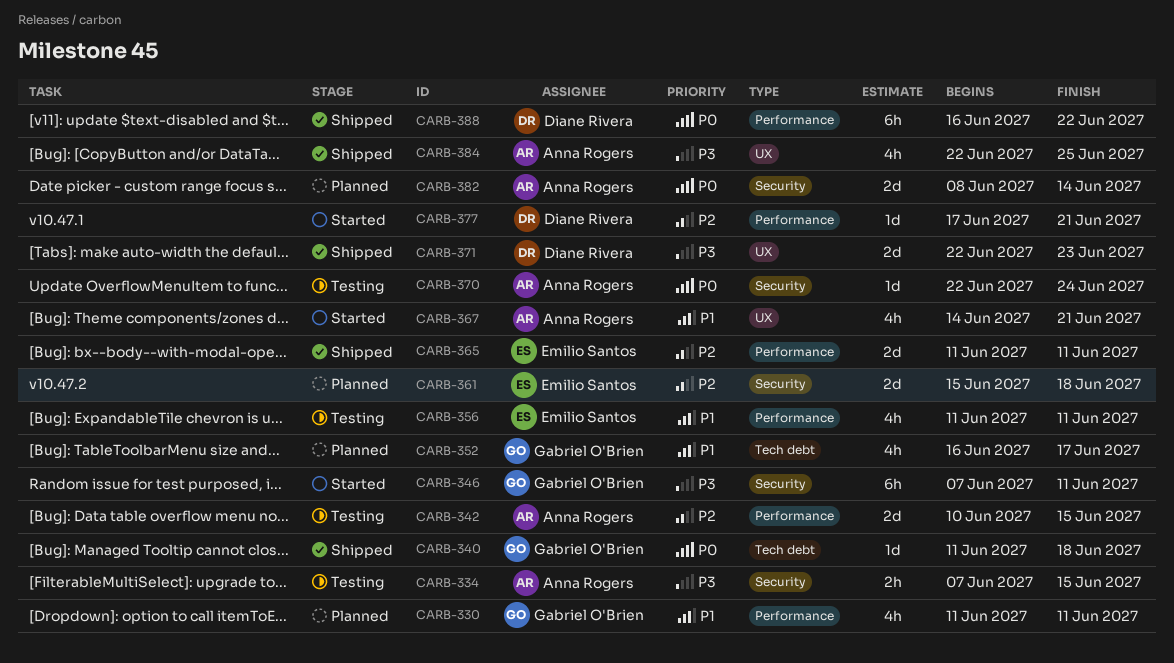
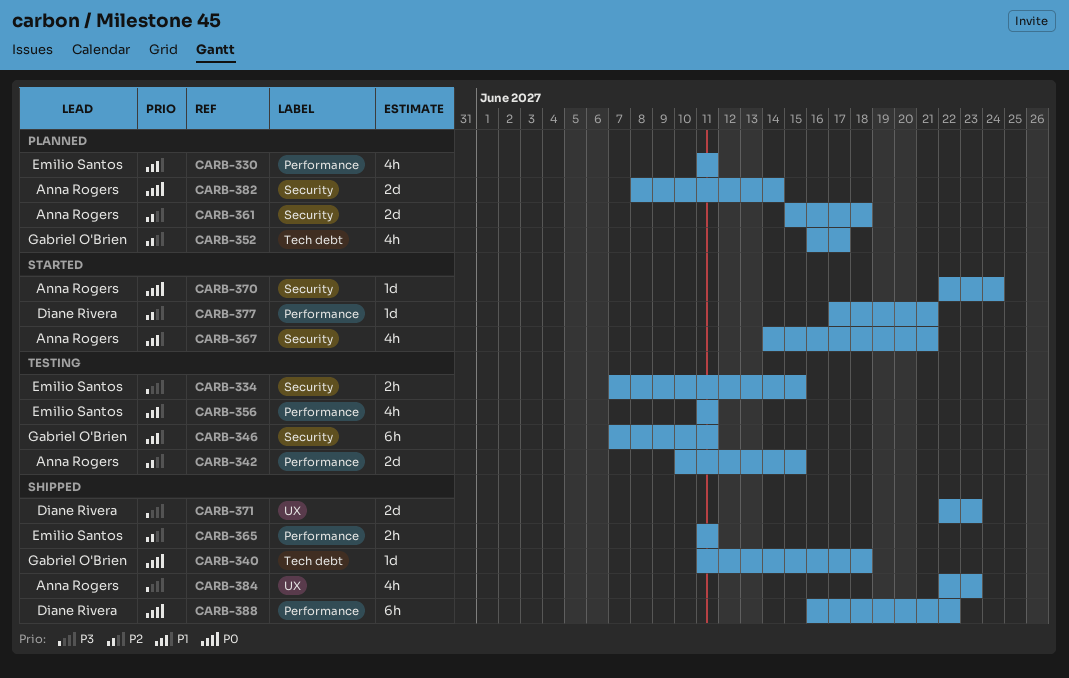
CARB-330, owner: Gabriel O'Brien -> Emilio Santos
CARB-334, owner: Anna Rogers -> Emilio Santos
CARB-346, status: Started -> Testing
CARB-346, priority: P3 -> P1
CARB-352, priority: P1 -> P2
CARB-361, owner: Emilio Santos -> Anna Rogers
CARB-365, estimate: 2d -> 2h
CARB-367, label: UX -> Security
CARB-370, status: Testing -> Started
CARB-384, due: Jun 25 -> Jun 23

